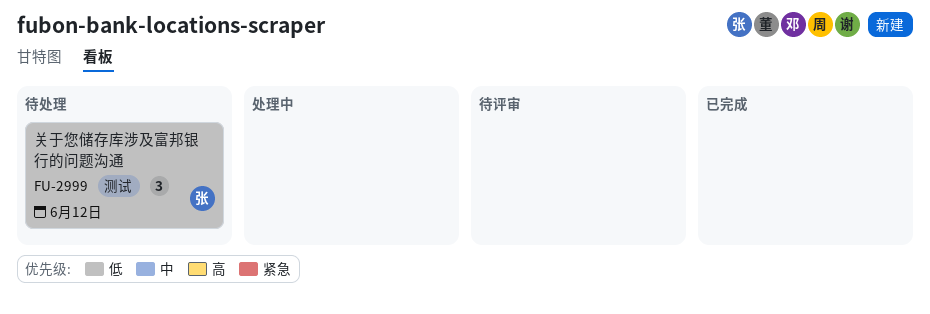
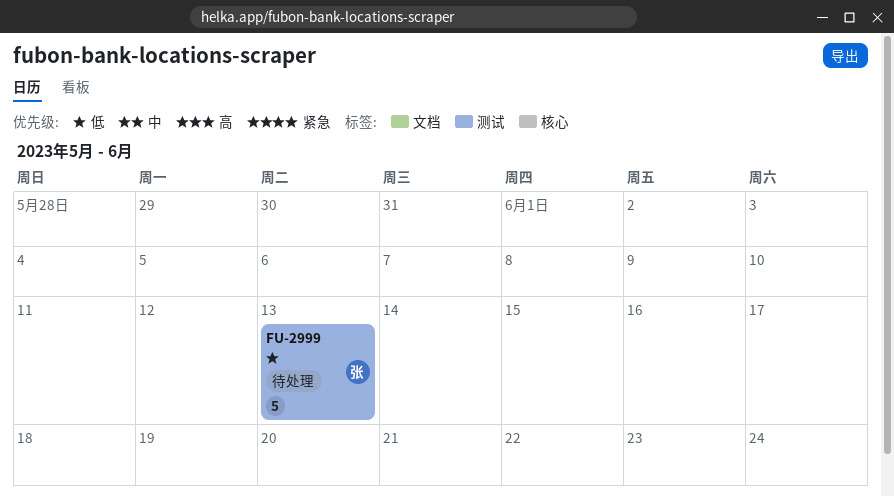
FU-2999, estimate: 3 -> 5
FU-2999, due: Jun 12 -> Jun 13

